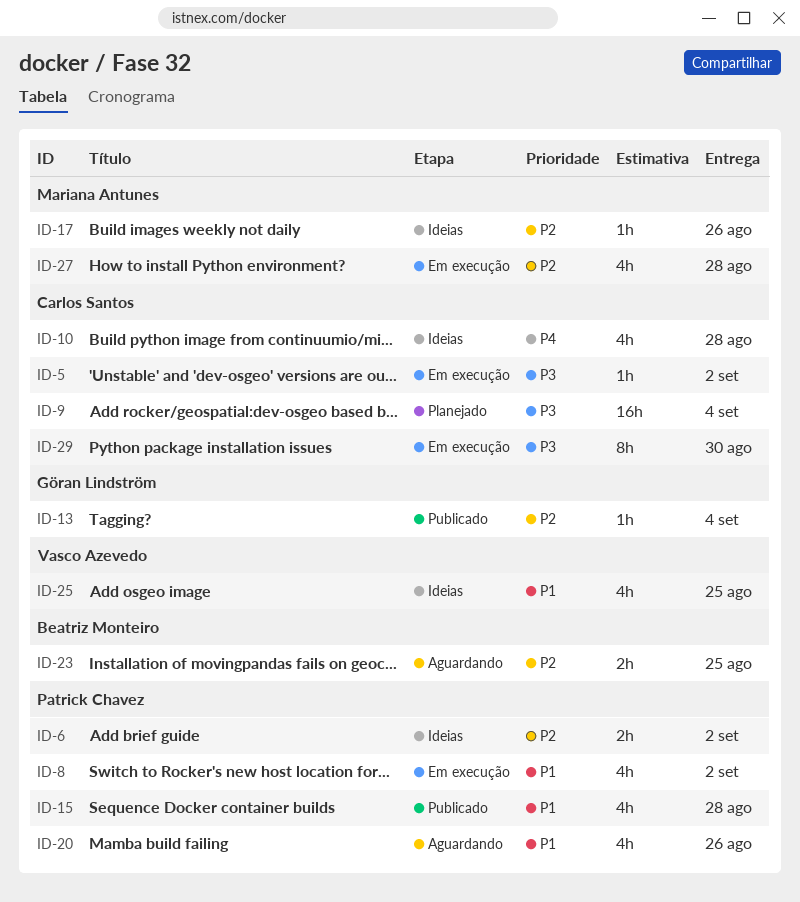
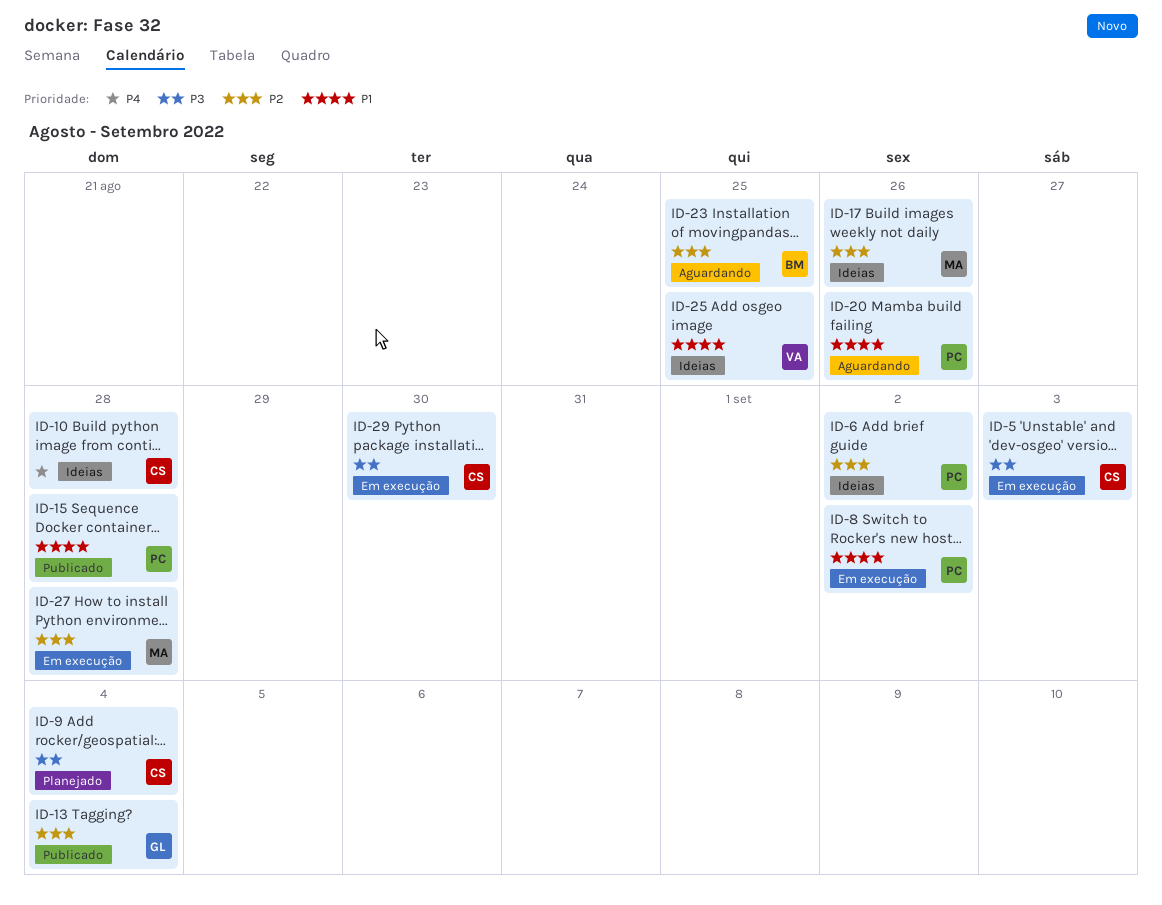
ID-5, due: Sep 2 -> Sep 3

